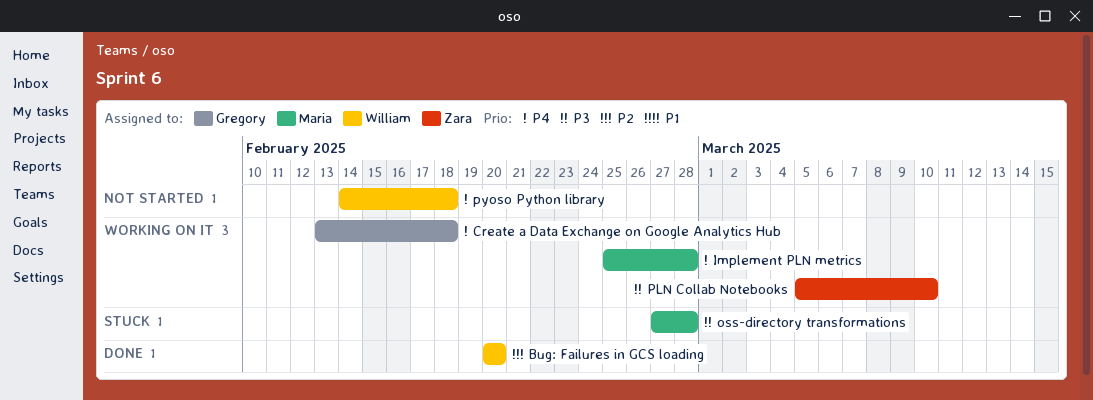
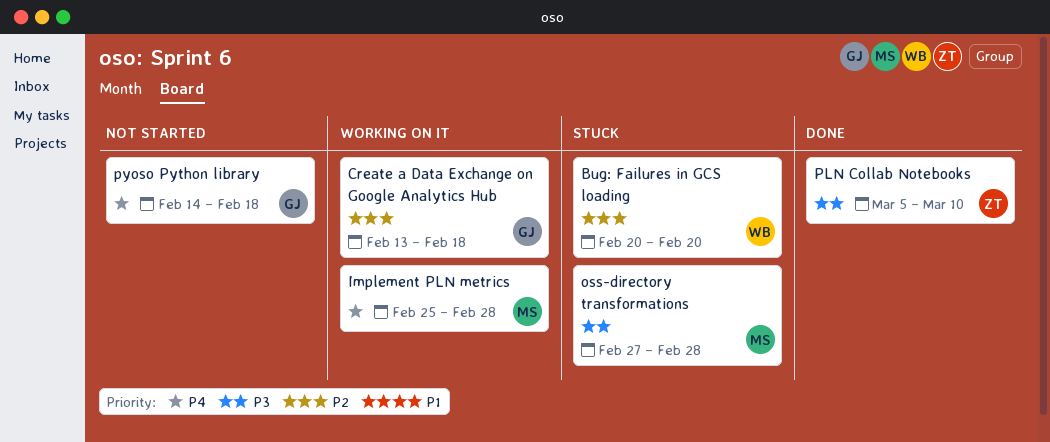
Bug: Failures in GCS loading, status: Done -> Stuck
Create a Data Exchange on Google Analytics Hub, priority: P4 -> P2
PLN Collab Notebooks, status: Working on it -> Done
pyoso Python library, owner: William -> Gregory

